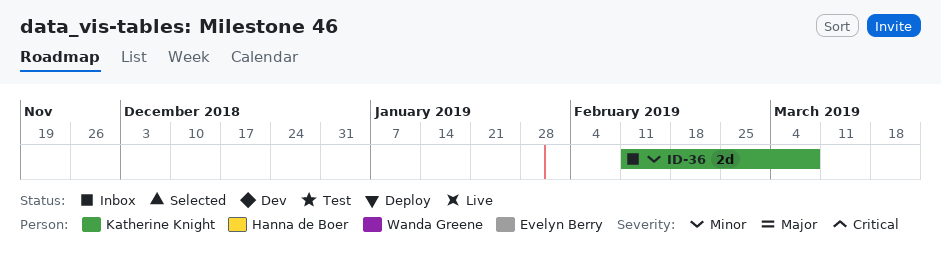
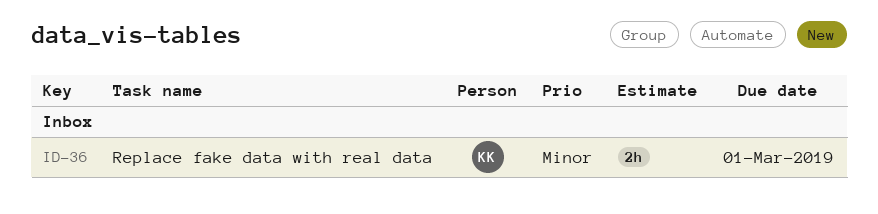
ID-36, estimate: 2d -> 2h
ID-36, due: Mar 8 -> Mar 1

